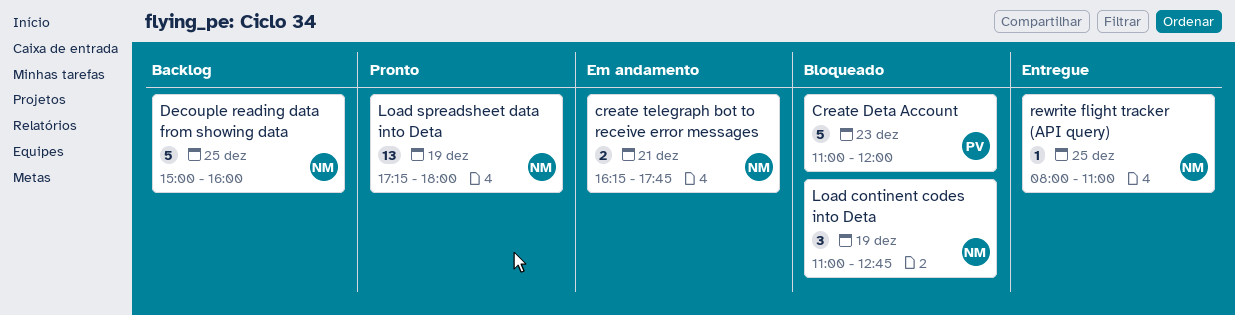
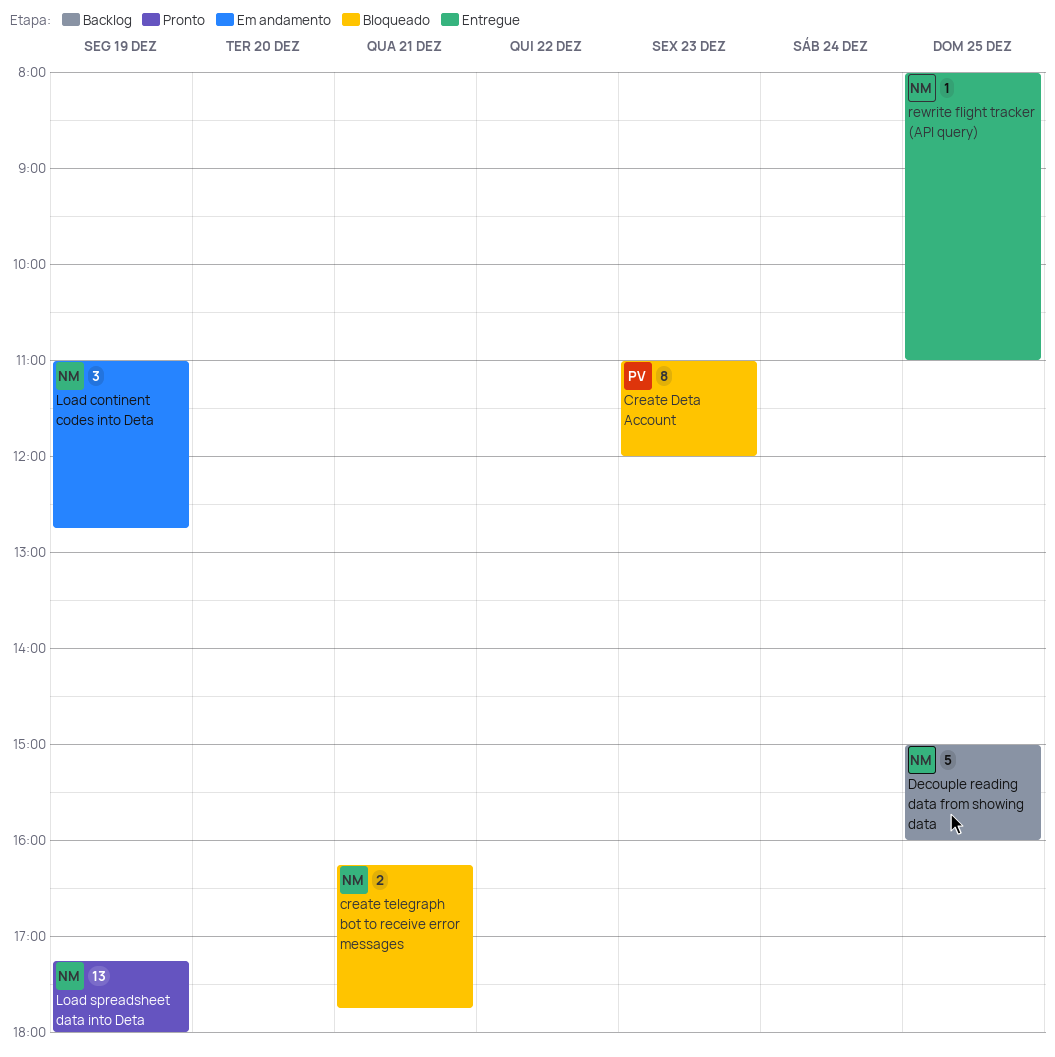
Create Deta Account, estimate: 5 -> 8
create telegraph bot to receive error messages, status: Em andamento -> Bloqueado
Load continent codes into Deta, status: Bloqueado -> Em andamento

